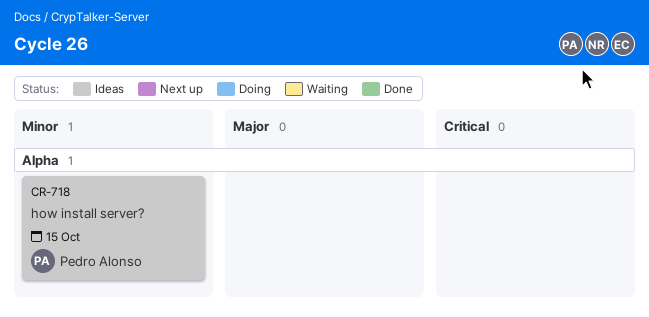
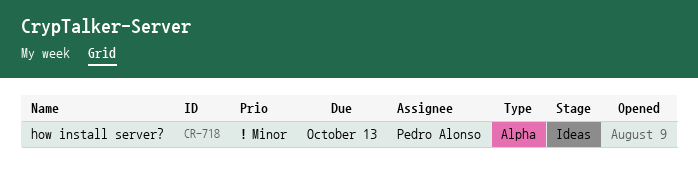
CR-718, due: Oct 15 -> Oct 13

